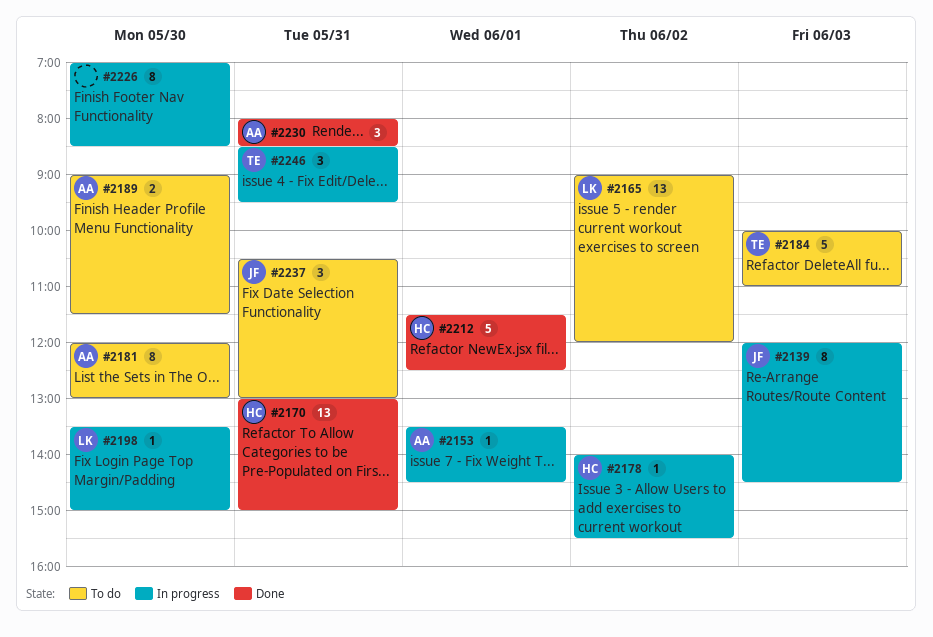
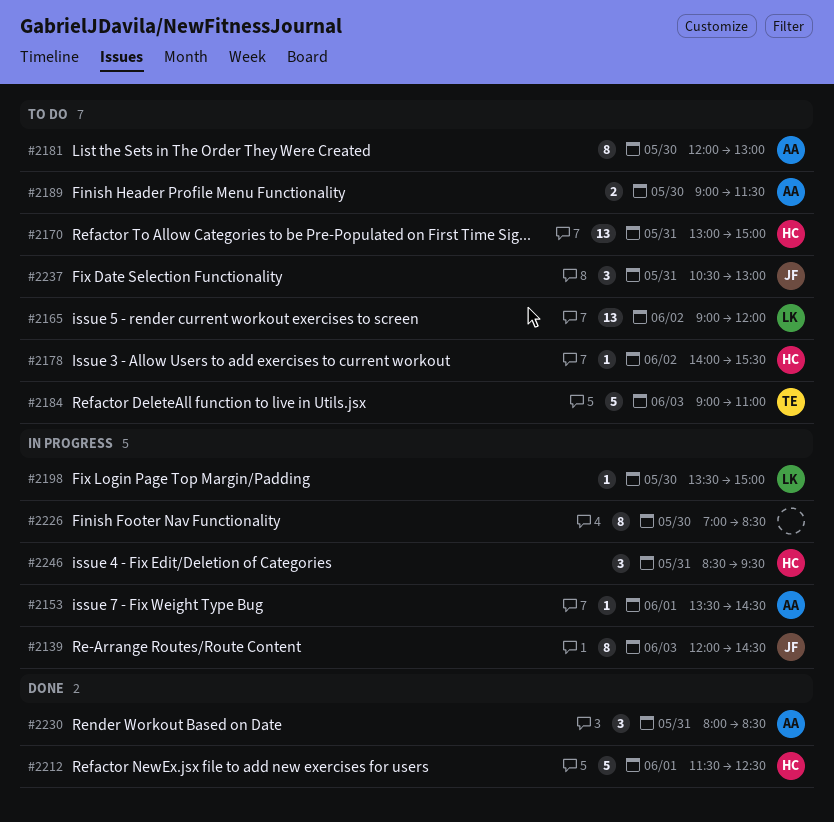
#2170, status: Done -> To do
#2178, status: In progress -> To do
#2184, begins: 10:00 -> 09:00
#2246, owner: TE -> HC

